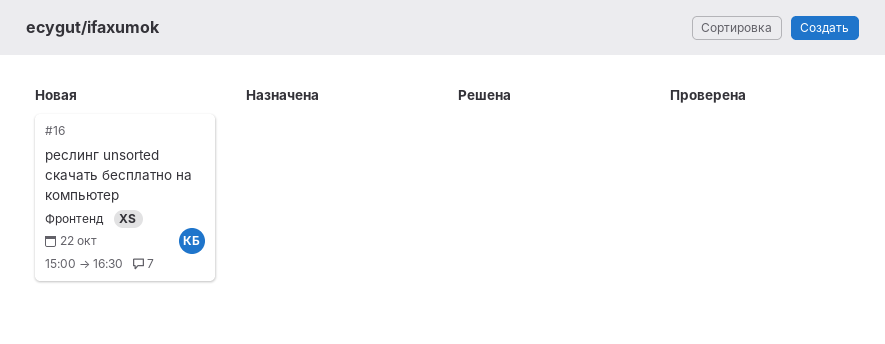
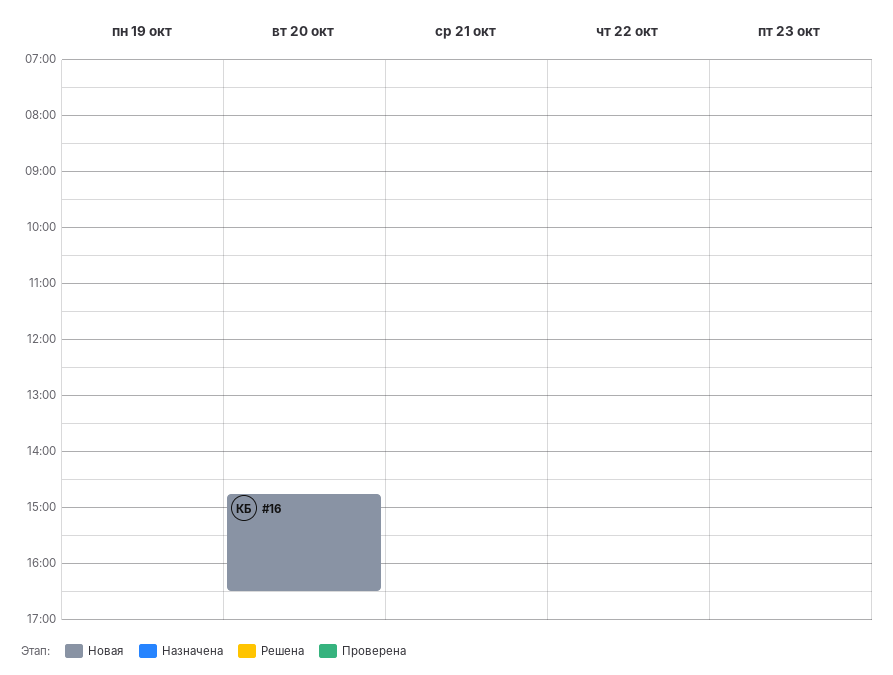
#16, day: Oct 22 -> Oct 20
#16, begins: 15:00 -> 14:45

